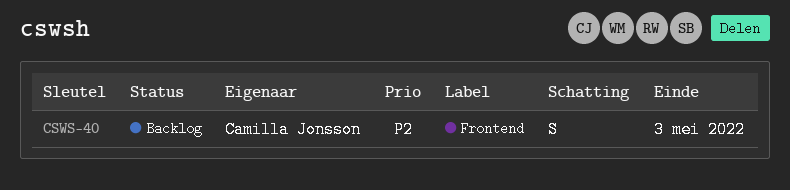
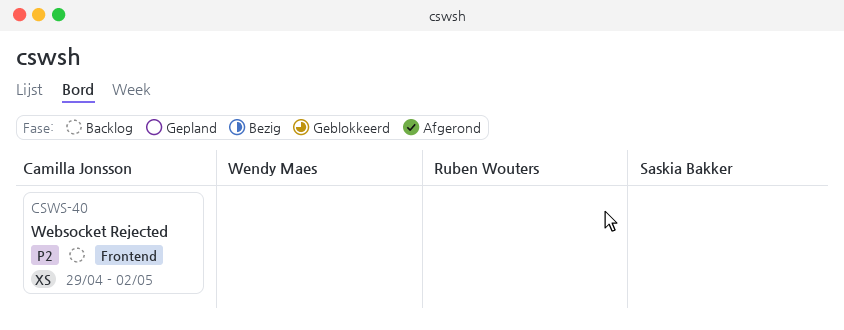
CSWS-40, estimate: S -> XS
CSWS-40, due: May 3 -> May 2

